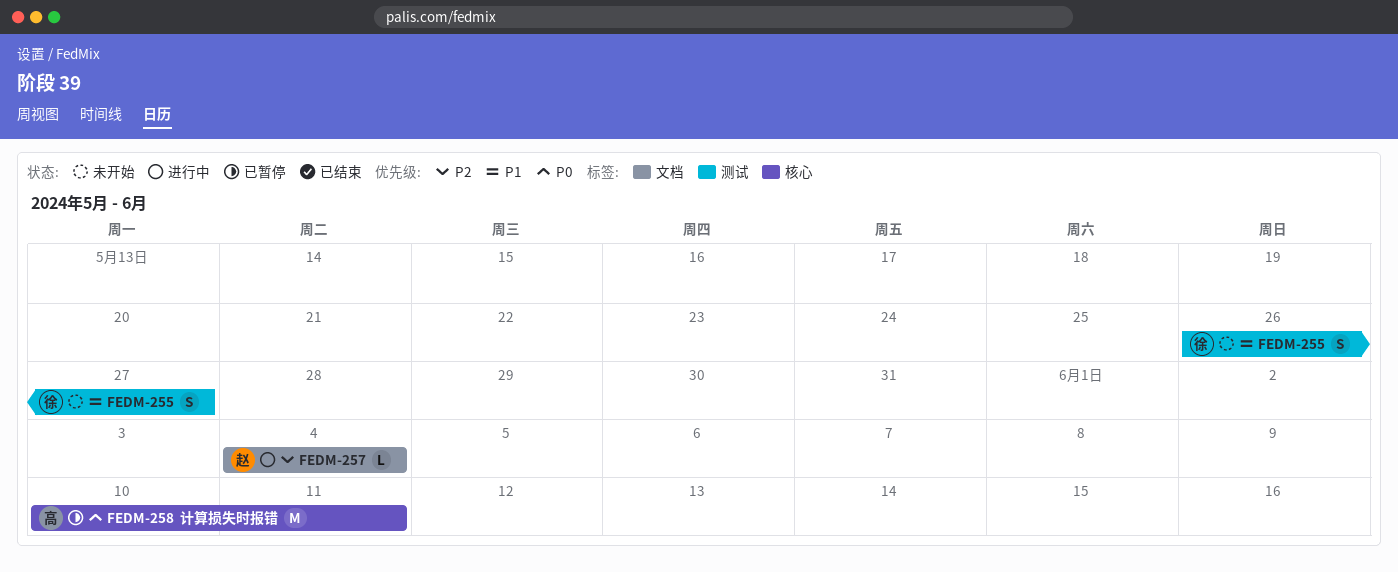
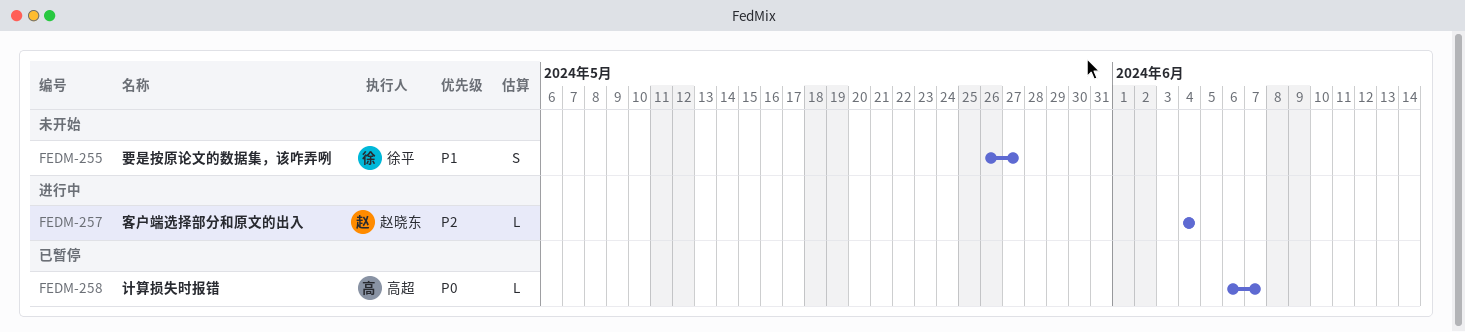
FEDM-258, estimate: M -> L
FEDM-258, start: Jun 10 -> Jun 6
FEDM-258, due: Jun 11 -> Jun 7

